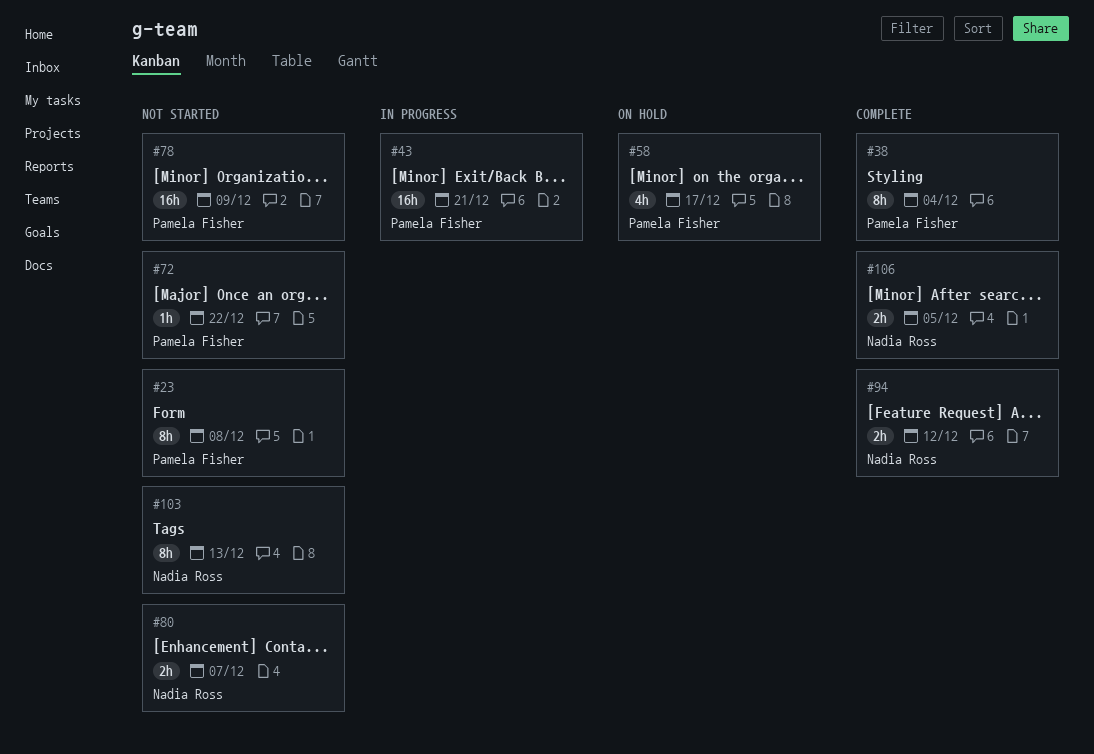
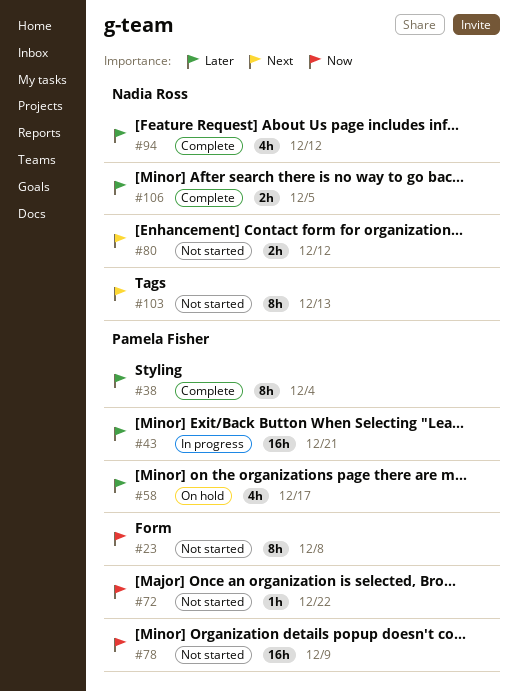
#80, due: Dec 7 -> Dec 12
#94, estimate: 2h -> 4h

